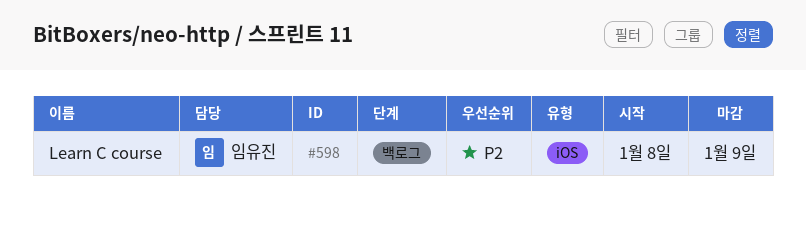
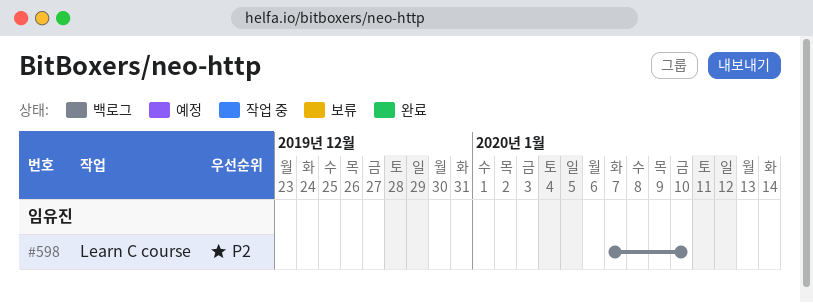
#598, start: Jan 8 -> Jan 7
#598, due: Jan 9 -> Jan 10

